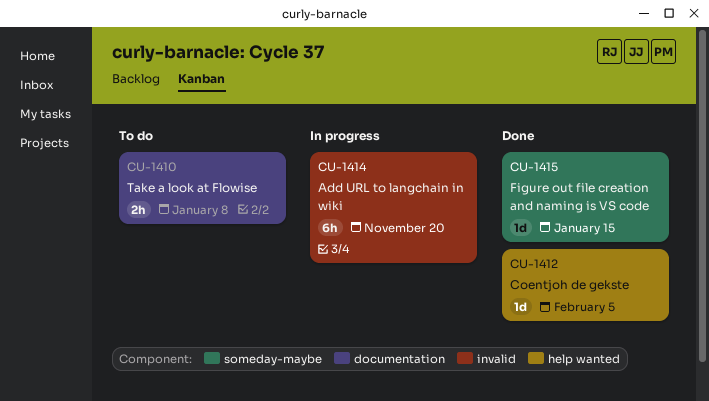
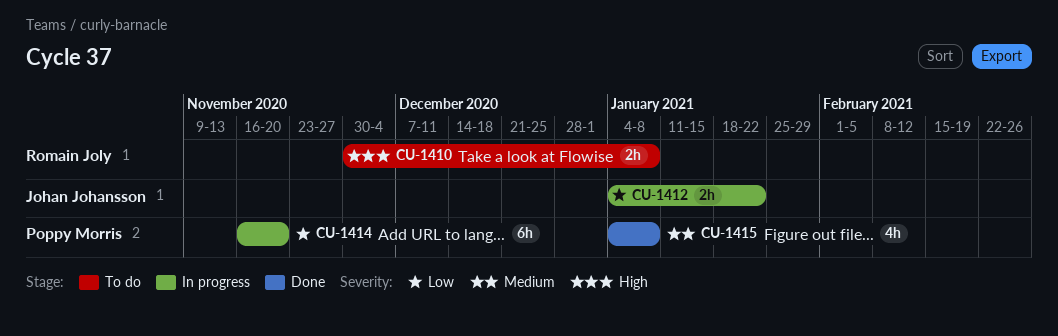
CU-1412, status: Done -> In progress
CU-1412, estimate: 1d -> 2h
CU-1412, due: Feb 5 -> Jan 22
CU-1415, estimate: 1d -> 4h
CU-1415, due: Jan 15 -> Jan 8

